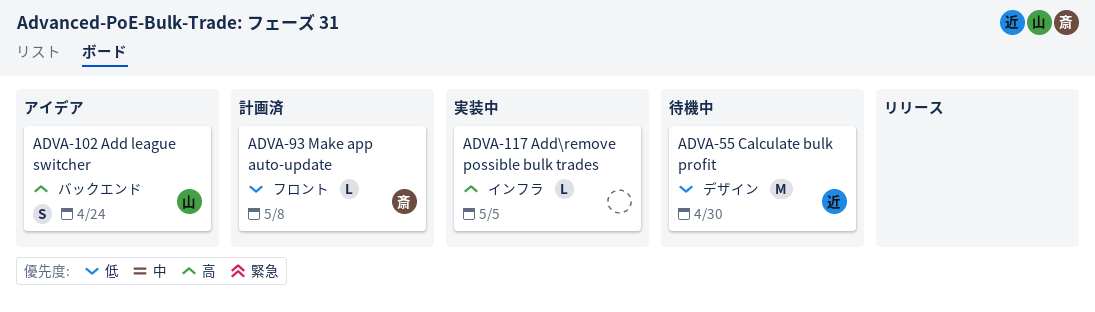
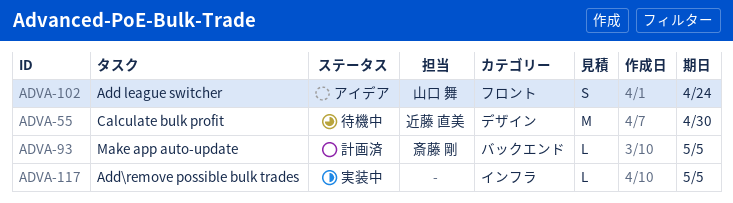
ADVA-93, label: フロント -> バックエンド
ADVA-93, due: May 8 -> May 5
ADVA-102, label: バックエンド -> フロント

